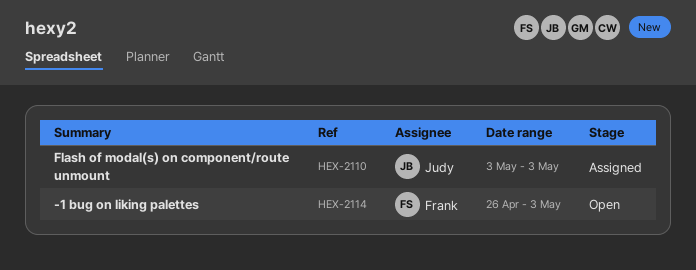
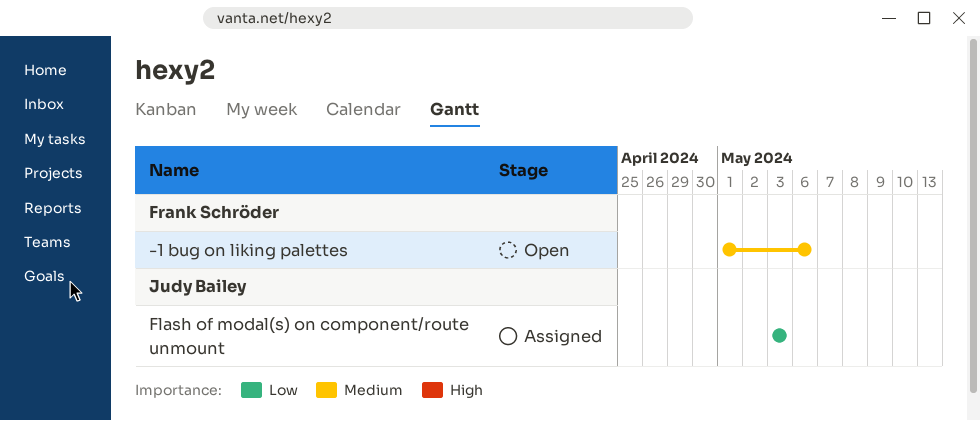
-1 bug on liking palettes, start: Apr 26 -> May 1
-1 bug on liking palettes, due: May 3 -> May 6

